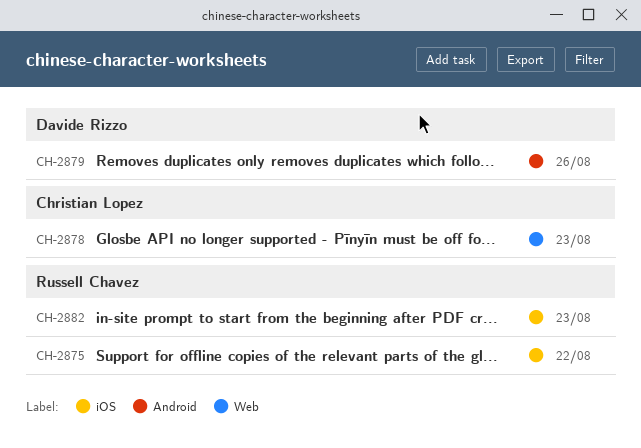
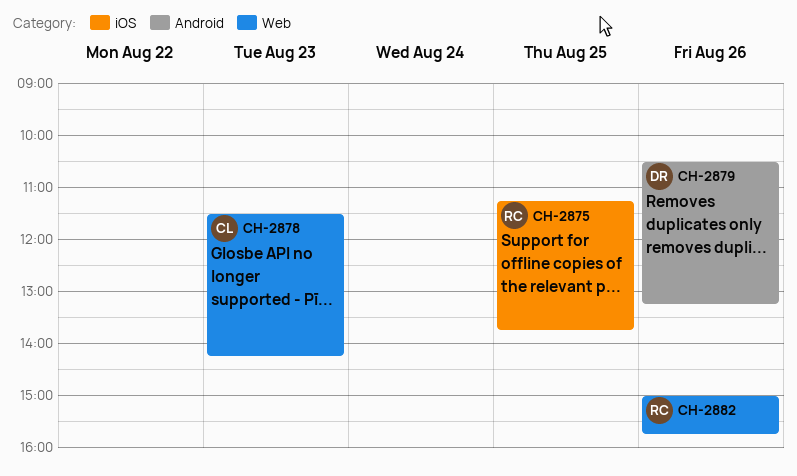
CH-2875, day: Aug 22 -> Aug 25
CH-2882, label: iOS -> Web
CH-2882, day: Aug 23 -> Aug 26

